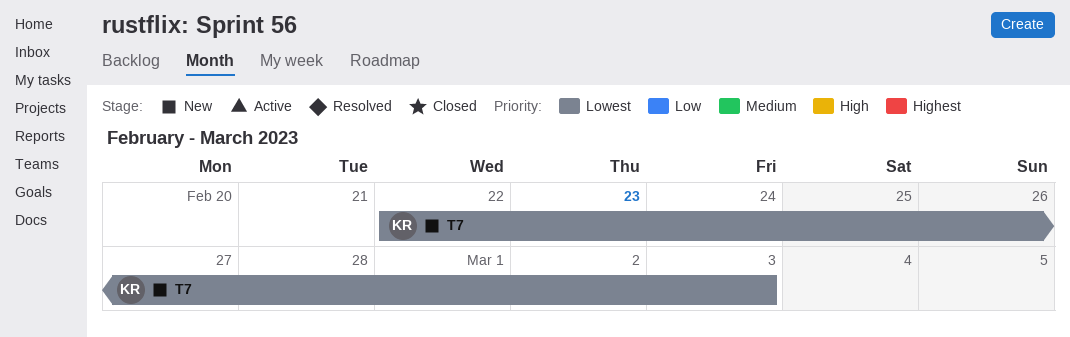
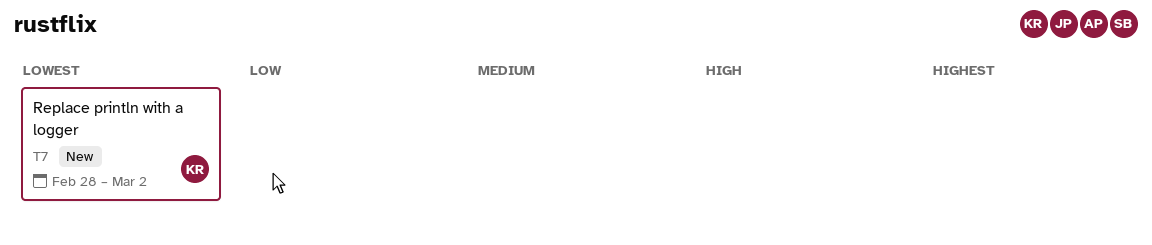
T7, start: Feb 22 -> Feb 28
T7, due: Mar 3 -> Mar 2

